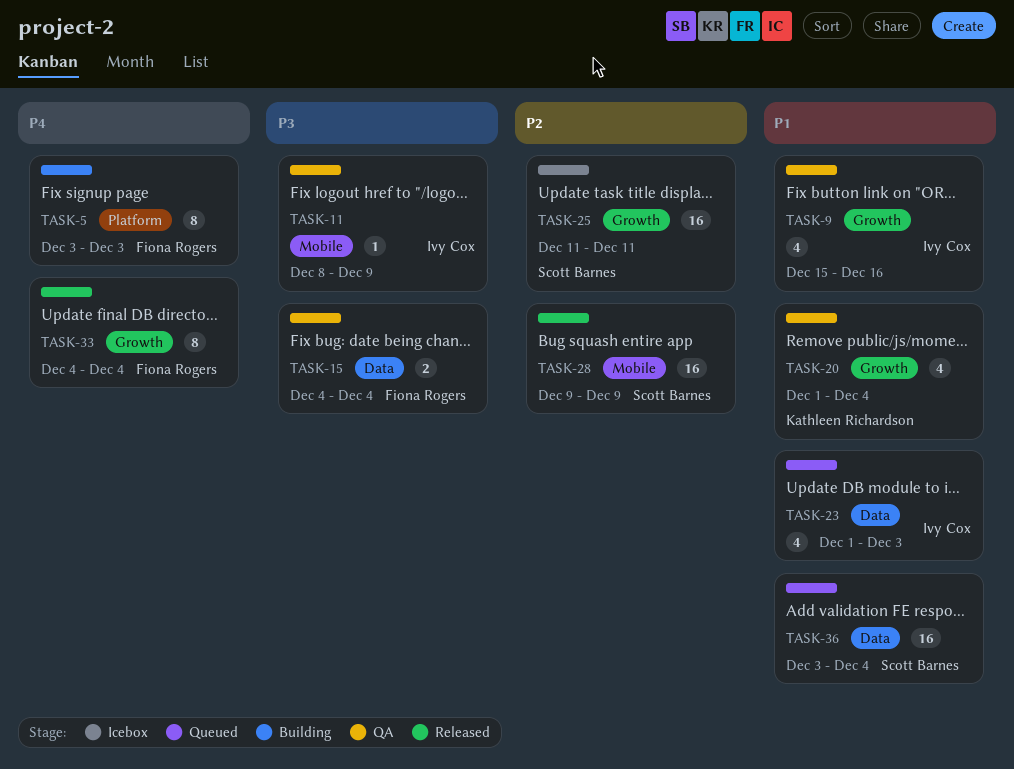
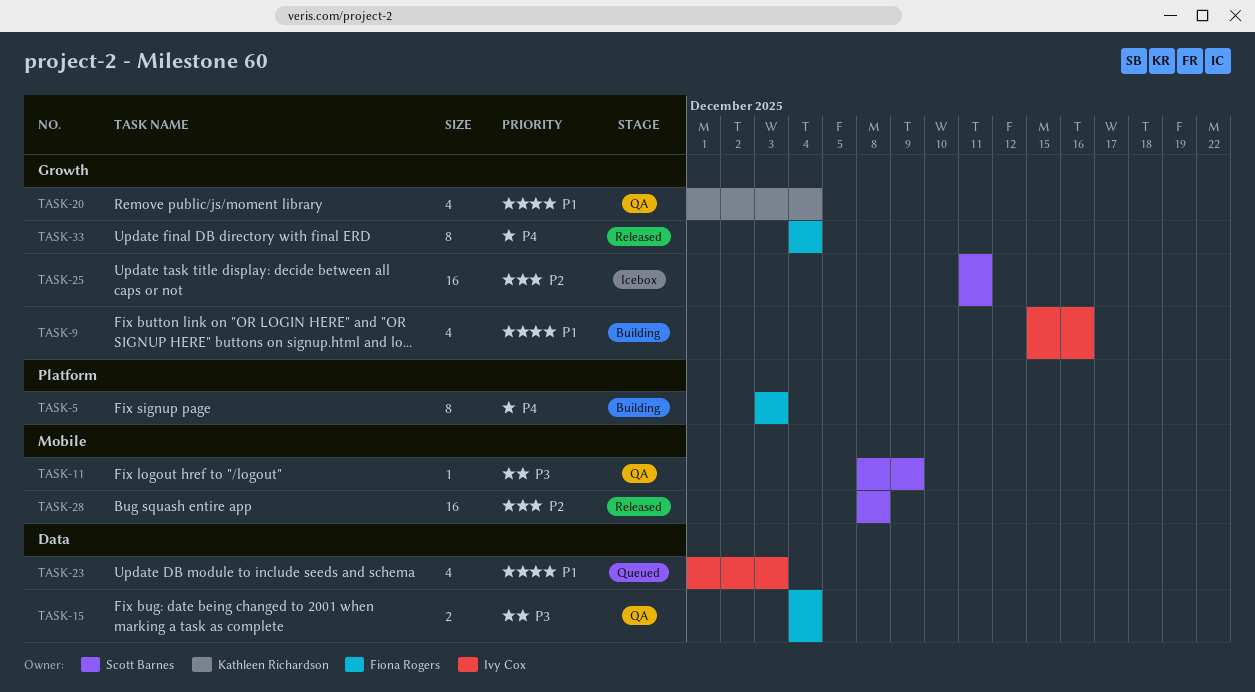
TASK-9, status: QA -> Building
TASK-11, owner: Ivy Cox -> Scott Barnes
TASK-28, start: Dec 9 -> Dec 8
TASK-28, due: Dec 9 -> Dec 8
TASK-36: present -> none

